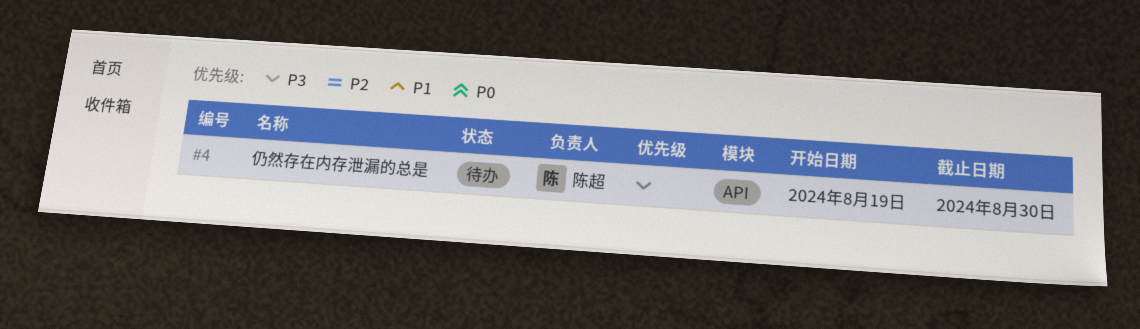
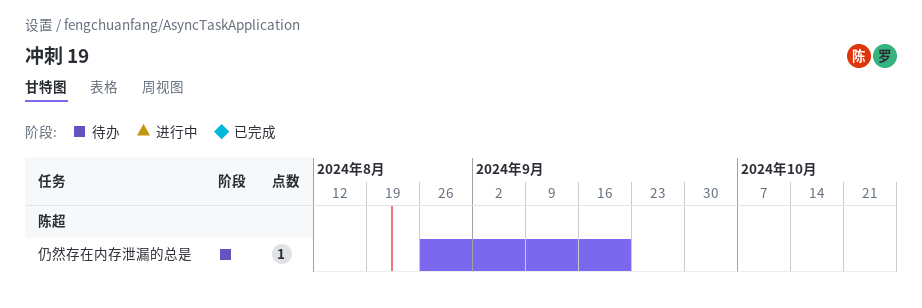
仍然存在内存泄漏的总是, start: Aug 19 -> Aug 26
仍然存在内存泄漏的总是, due: Aug 30 -> Sep 20

